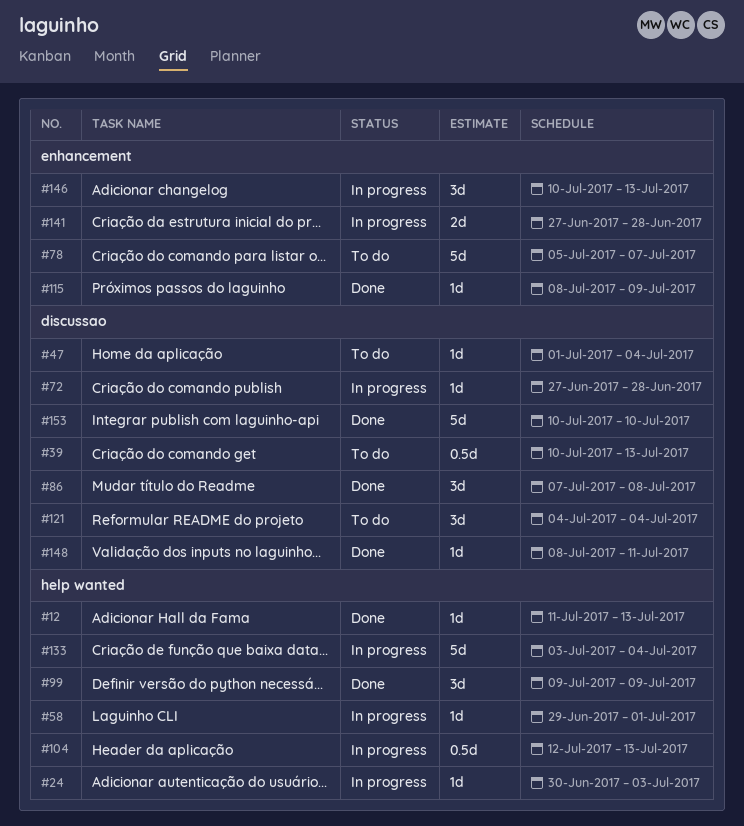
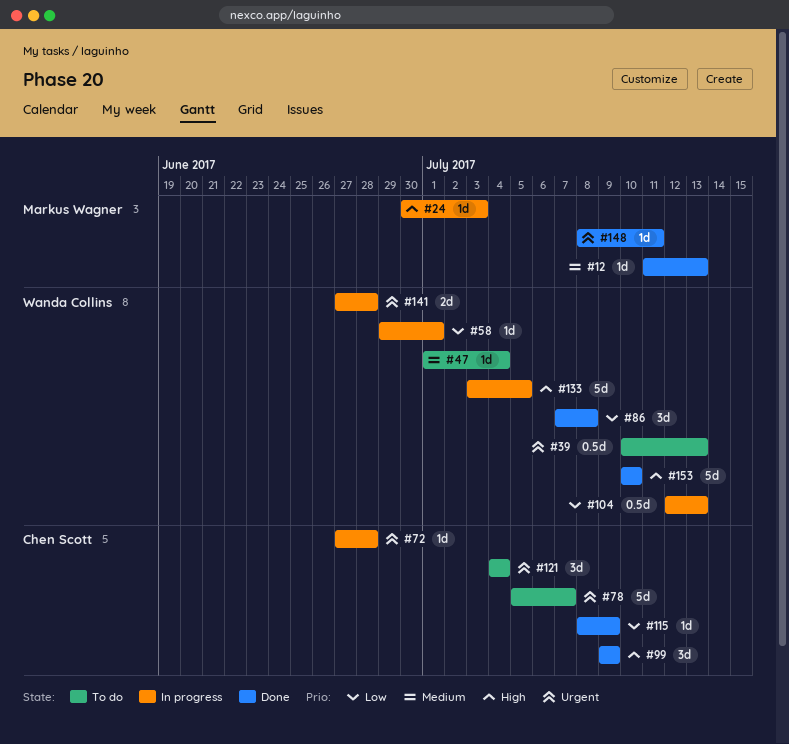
#133, due: Jul 4 -> Jul 5
#146: present -> none

